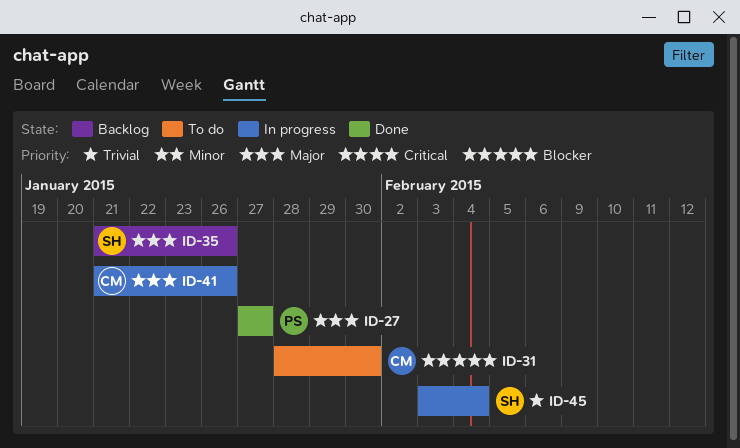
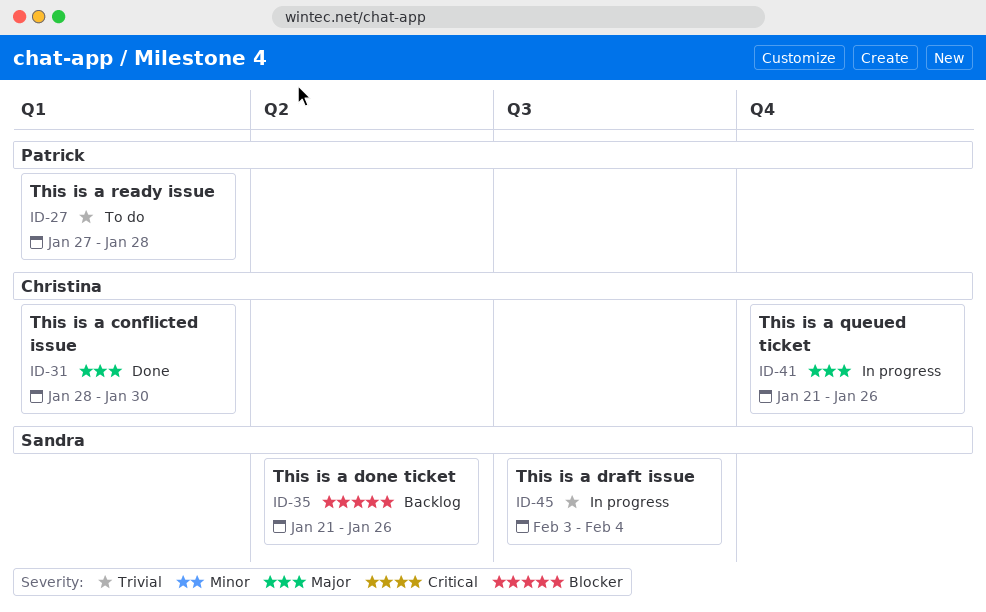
ID-27, status: Done -> To do
ID-27, priority: Major -> Trivial
ID-27, due: Jan 27 -> Jan 28
ID-31, status: To do -> Done
ID-31, priority: Blocker -> Major
ID-35, priority: Major -> Blocker

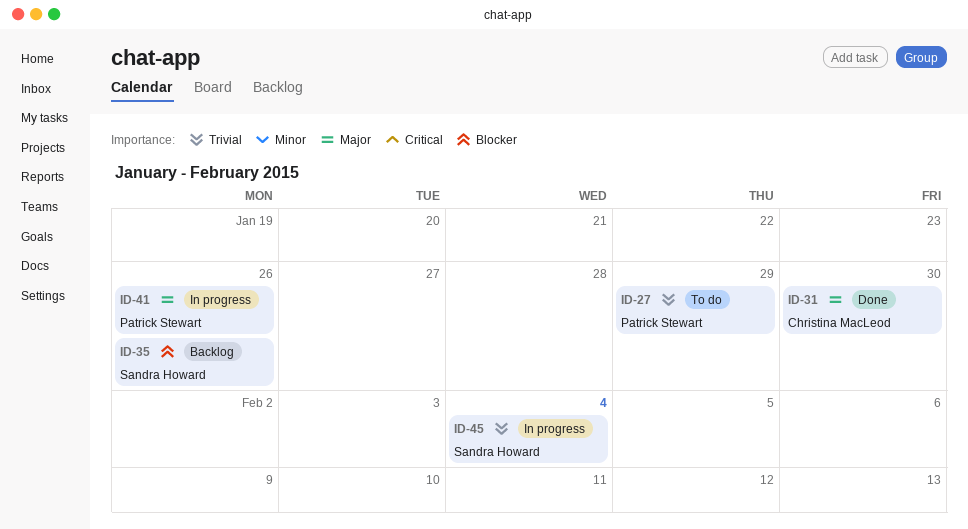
ID-27, due: Jan 28 -> Jan 29
ID-41, owner: Christina MacLeod -> Patrick Stewart

